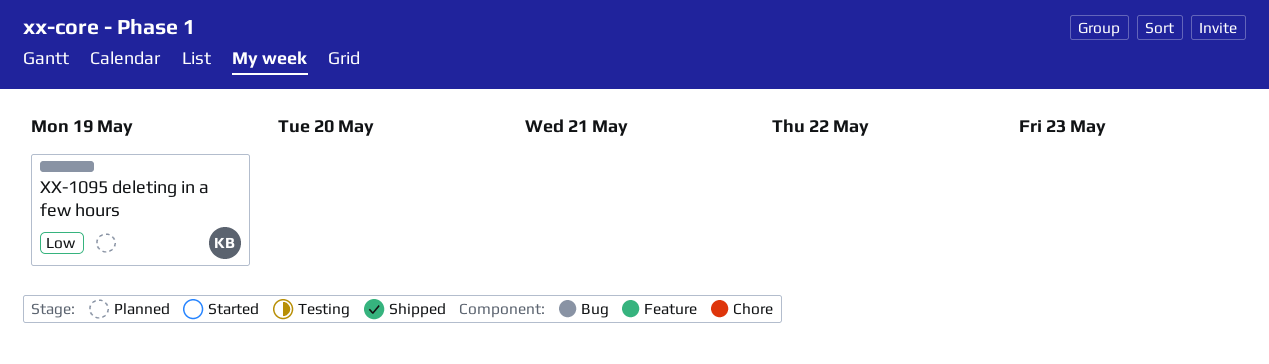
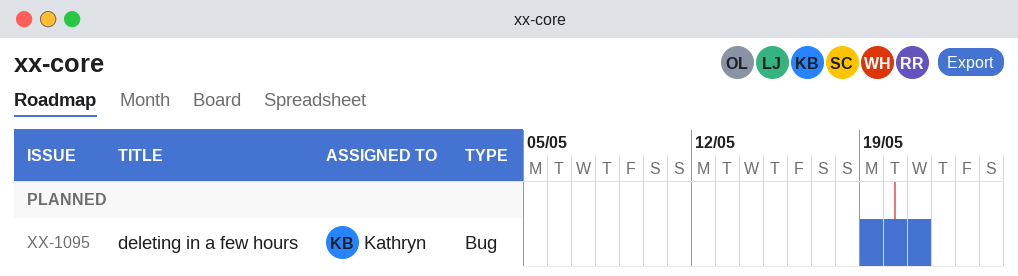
XX-1095, due: May 19 -> May 21

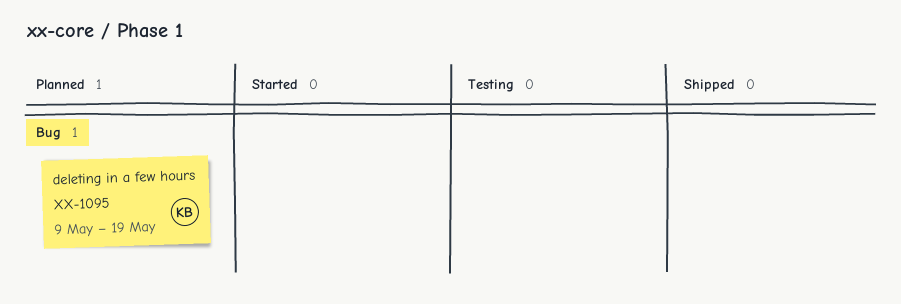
XX-1095, start: May 19 -> May 9
XX-1095, due: May 21 -> May 19

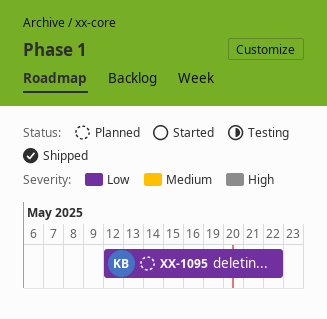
XX-1095, start: May 9 -> May 12
XX-1095, due: May 19 -> May 22

